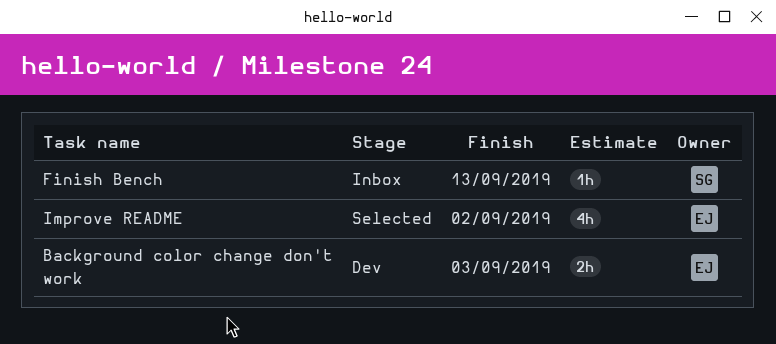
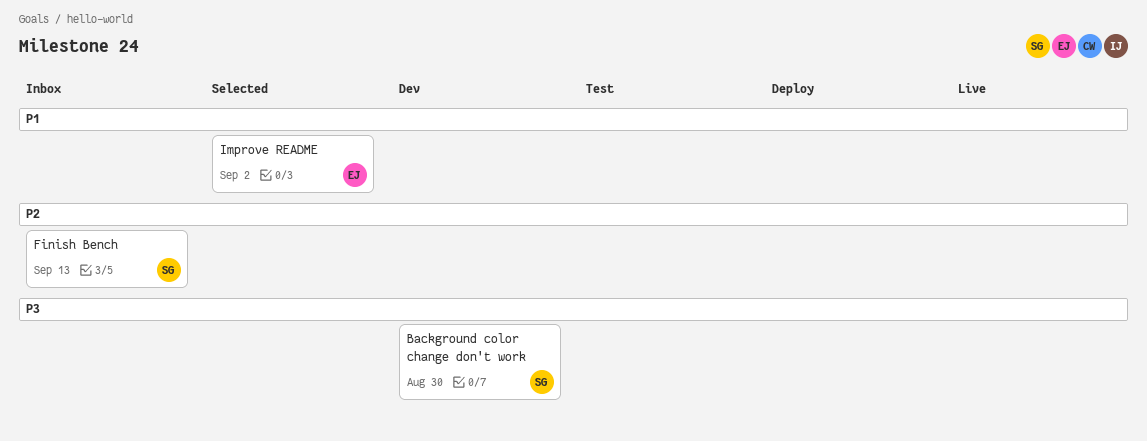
Background color change don't work, owner: EJ -> SG
Background color change don't work, due: Sep 3 -> Aug 30

